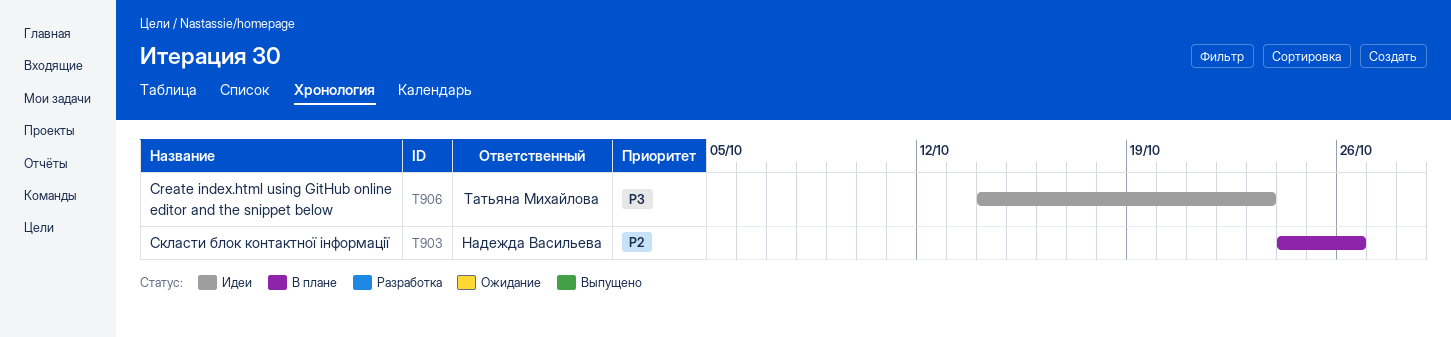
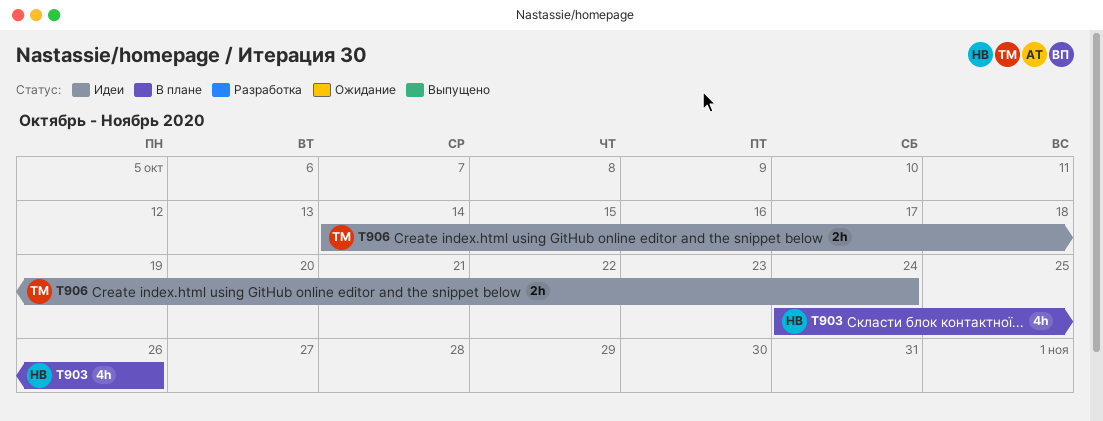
T906, due: Oct 23 -> Oct 24

